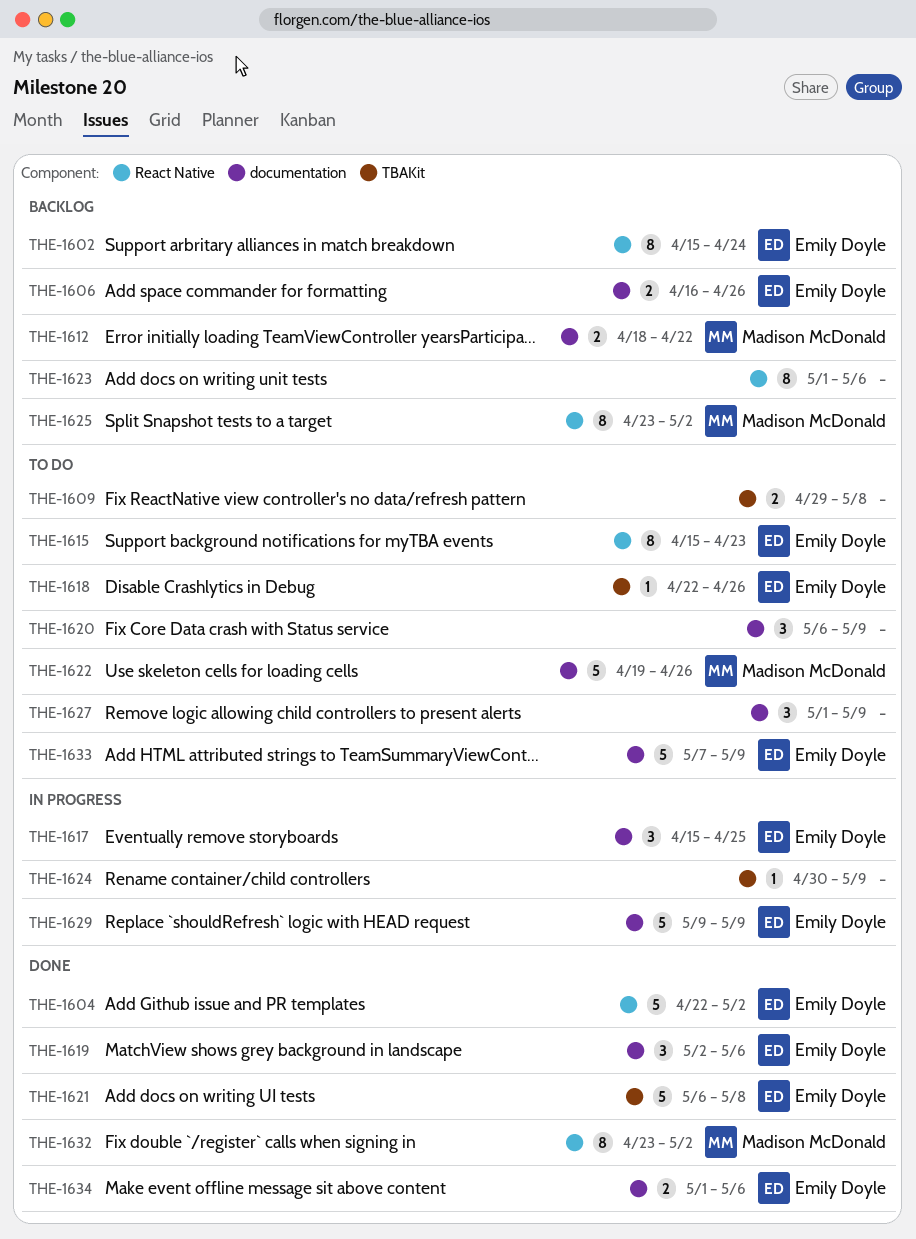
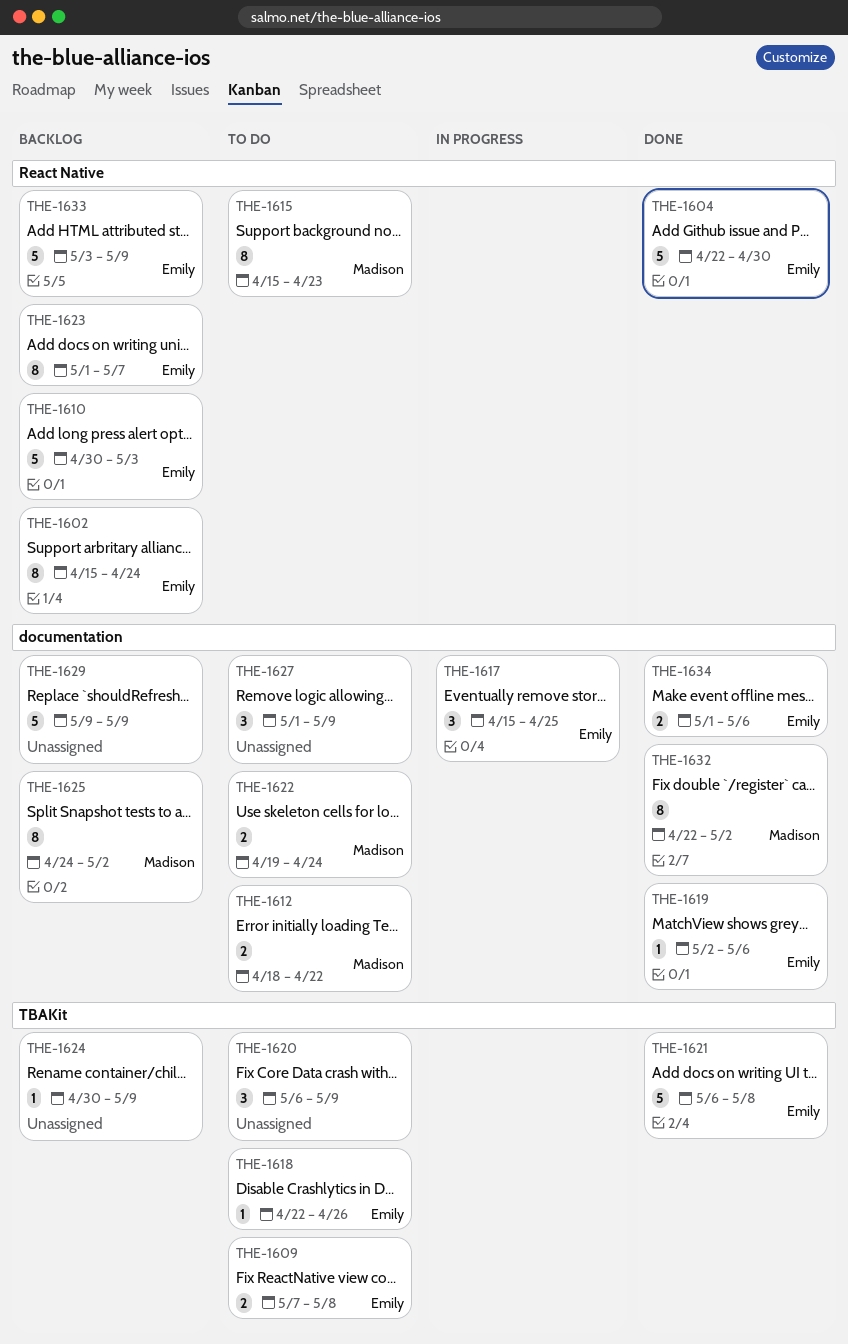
THE-1604, due: May 2 -> Apr 30
THE-1606: present -> none
THE-1609, owner: none -> Emily Doyle
THE-1609, start: Apr 29 -> May 7
THE-1610: none -> present
THE-1612, status: Backlog -> To do
THE-1615, owner: Emily Doyle -> Madison McDonald
THE-1619, estimate: 3 -> 1
THE-1620, label: documentation -> TBAKit
THE-1622, estimate: 5 -> 2
THE-1622, due: Apr 26 -> Apr 24
THE-1623, owner: none -> Emily Doyle
THE-1623, due: May 6 -> May 7
THE-1624, status: In progress -> Backlog
THE-1625, label: React Native -> documentation
THE-1625, start: Apr 23 -> Apr 24
THE-1629, status: In progress -> Backlog
THE-1629, owner: Emily Doyle -> none
THE-1632, label: React Native -> documentation
THE-1632, start: Apr 23 -> Apr 22
THE-1633, status: To do -> Backlog
THE-1633, label: documentation -> React Native
THE-1633, start: May 7 -> May 3

